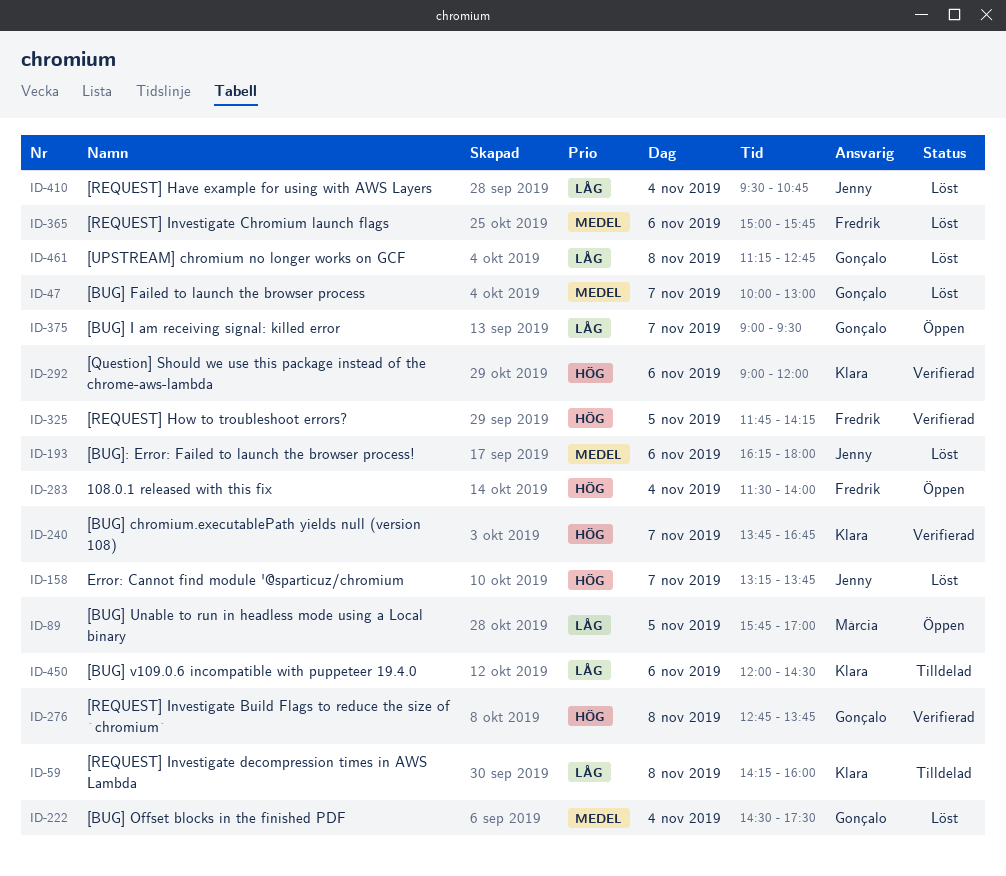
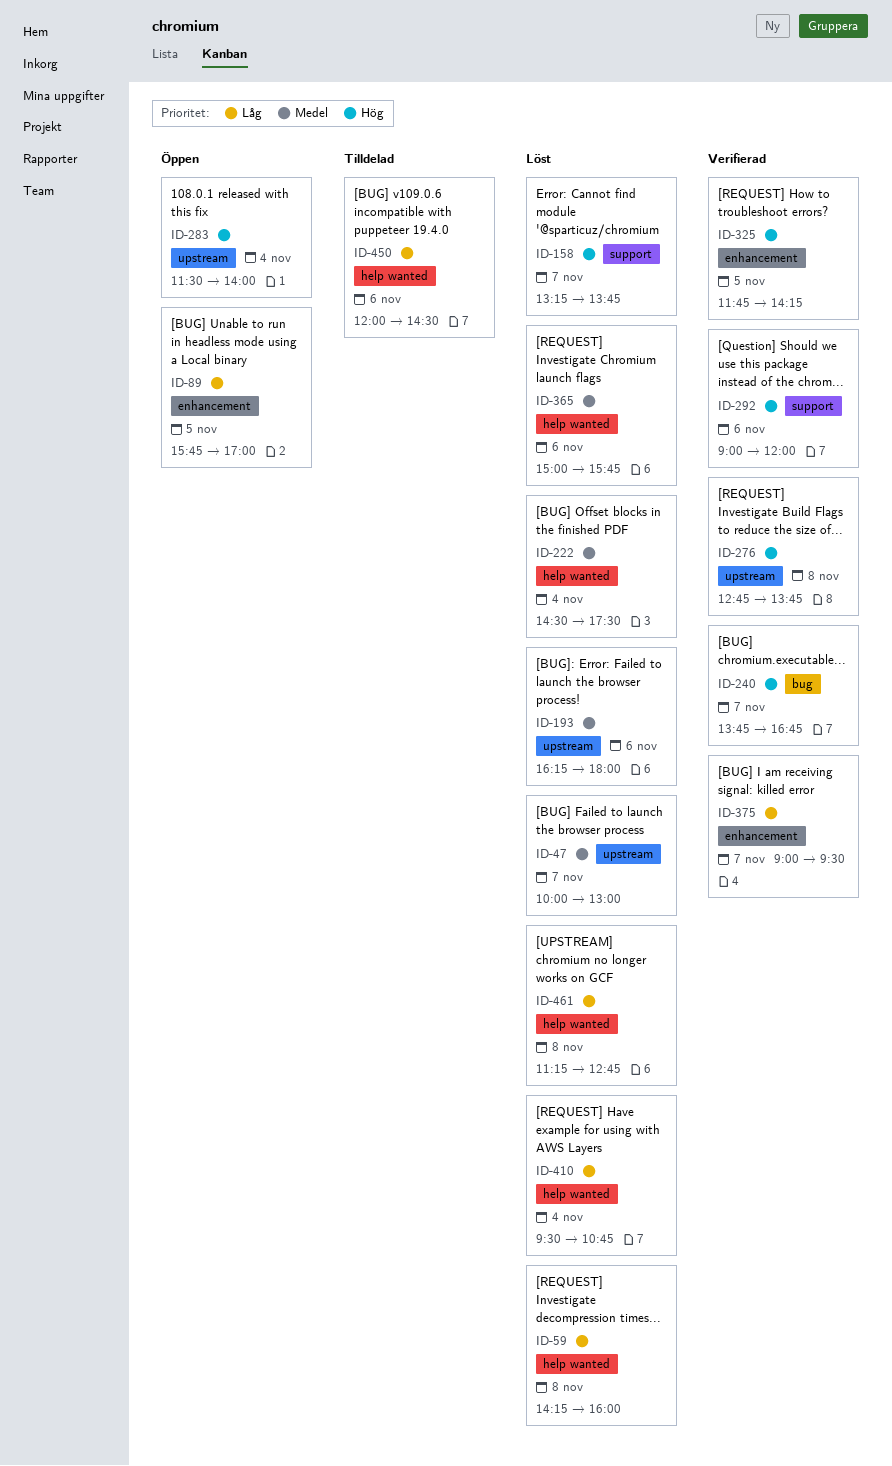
ID-59, status: Tilldelad -> Löst
ID-375, status: Öppen -> Verifierad

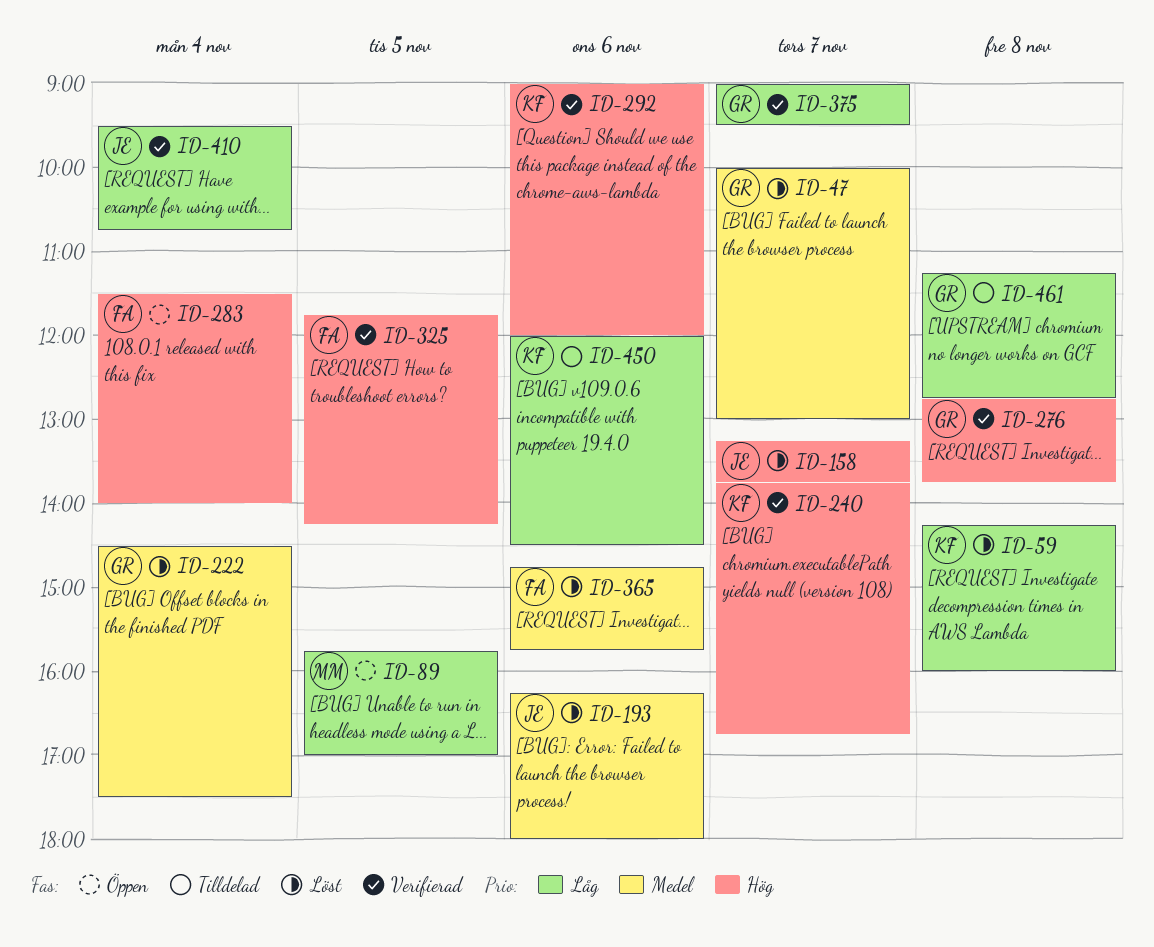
ID-365, begins: 15:00 -> 14:45
ID-410, status: Löst -> Verifierad
ID-461, status: Löst -> Tilldelad

